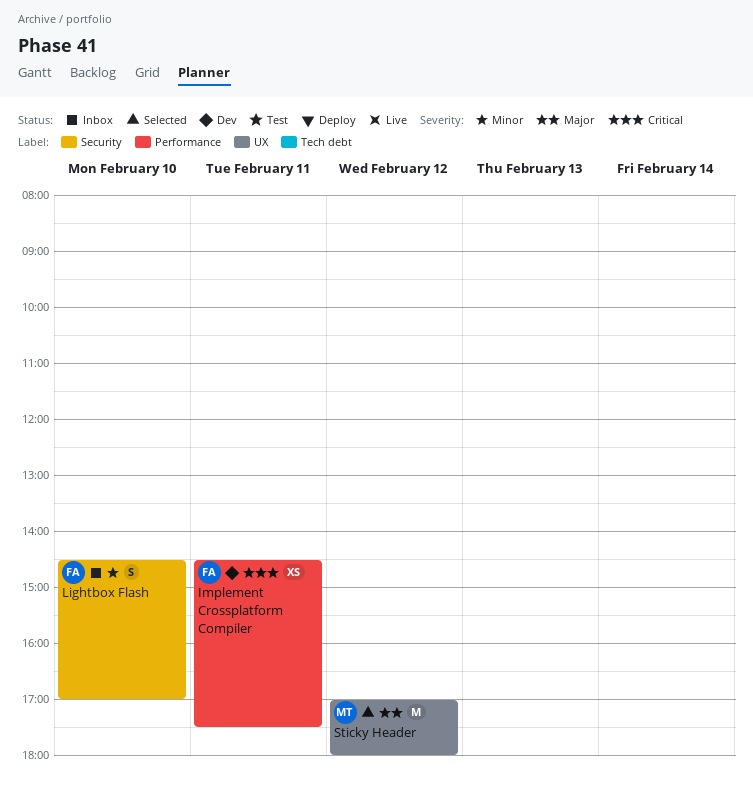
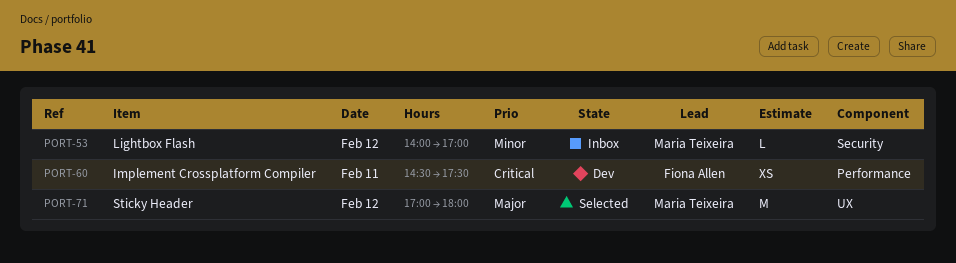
Lightbox Flash, owner: Fiona Allen -> Maria Teixeira
Lightbox Flash, estimate: S -> L
Lightbox Flash, day: Feb 10 -> Feb 12
Lightbox Flash, begins: 14:30 -> 14:00

